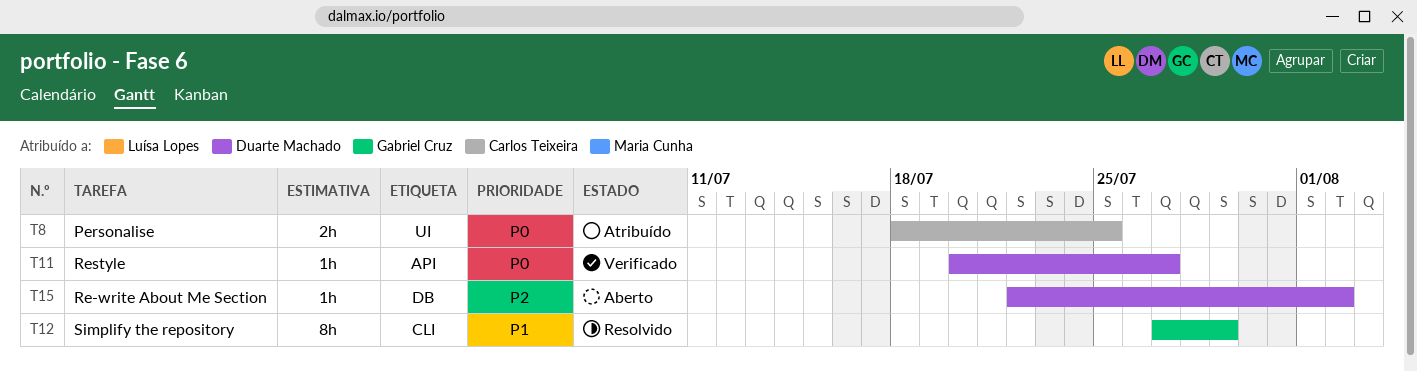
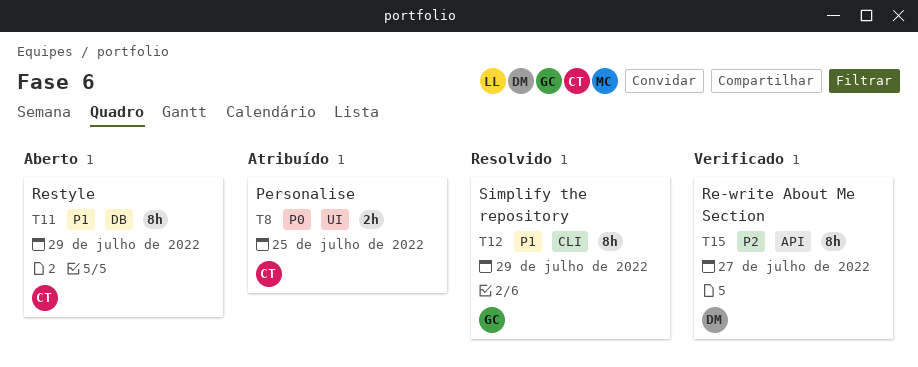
T11, status: Verificado -> Aberto
T11, owner: Duarte Machado -> Carlos Teixeira
T11, priority: P0 -> P1
T11, label: API -> DB
T11, estimate: 1h -> 8h
T11, due: Jul 27 -> Jul 29
T15, status: Aberto -> Verificado
T15, label: DB -> API
T15, estimate: 1h -> 8h
T15, due: Aug 2 -> Jul 27

